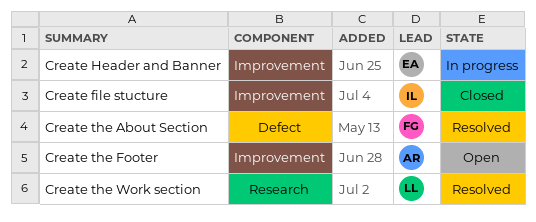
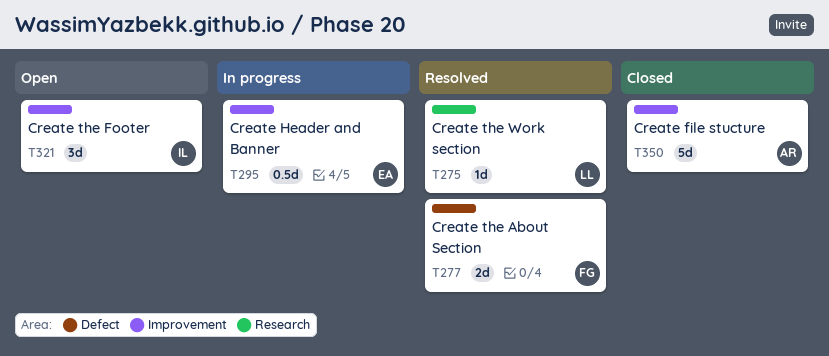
Create file stucture, owner: IL -> AR
Create the Footer, owner: AR -> IL

